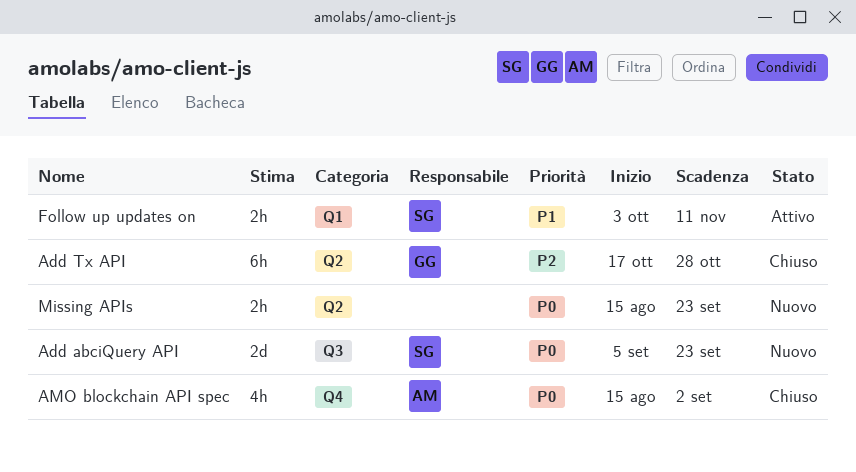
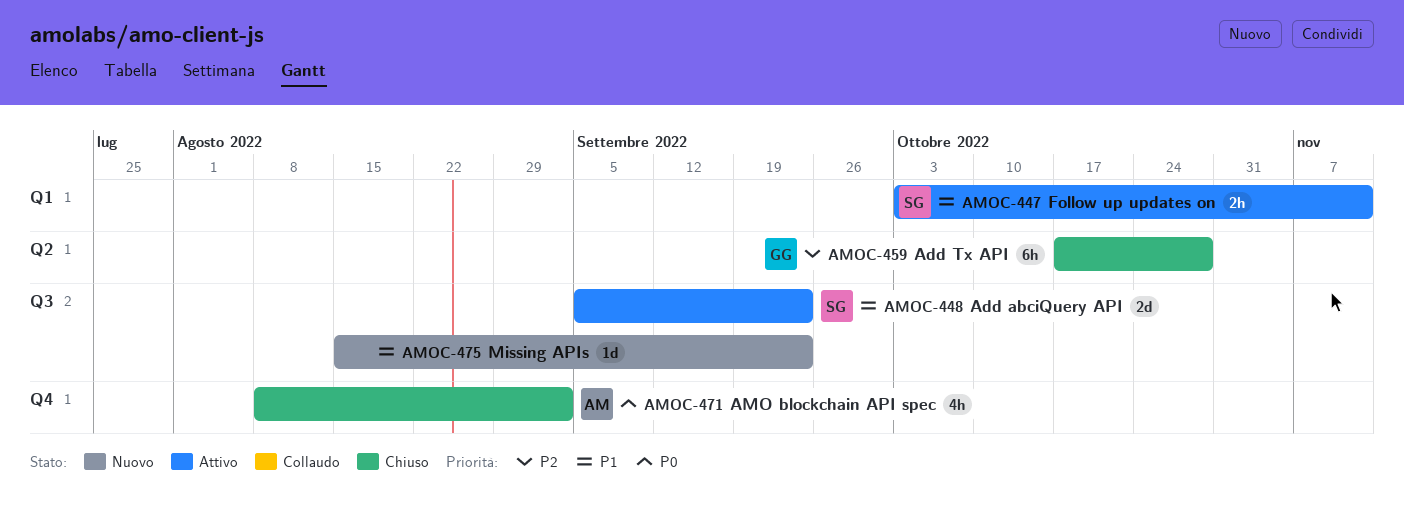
Add abciQuery API, status: Nuovo -> Attivo
Add abciQuery API, priority: P0 -> P1
AMO blockchain API spec, start: Aug 15 -> Aug 8
Missing APIs, priority: P0 -> P1
Missing APIs, label: Q2 -> Q3
Missing APIs, estimate: 2h -> 1d

